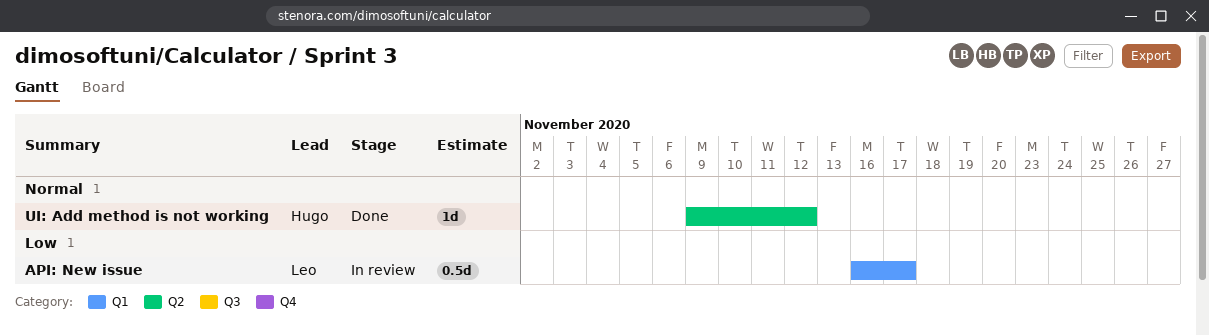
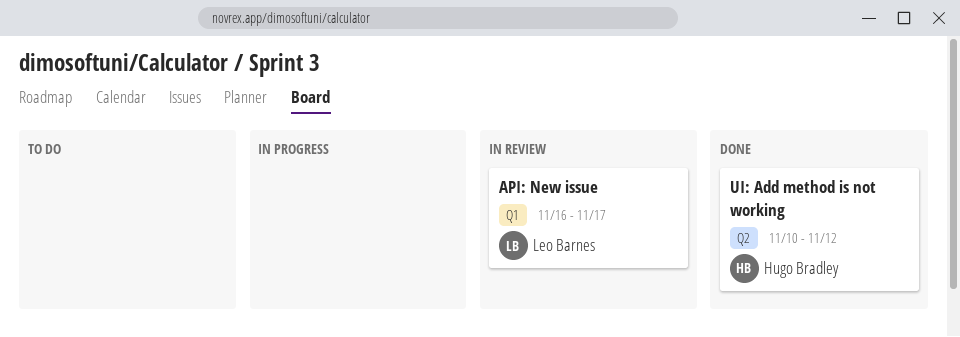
UI: Add method is not working, start: Nov 9 -> Nov 10

